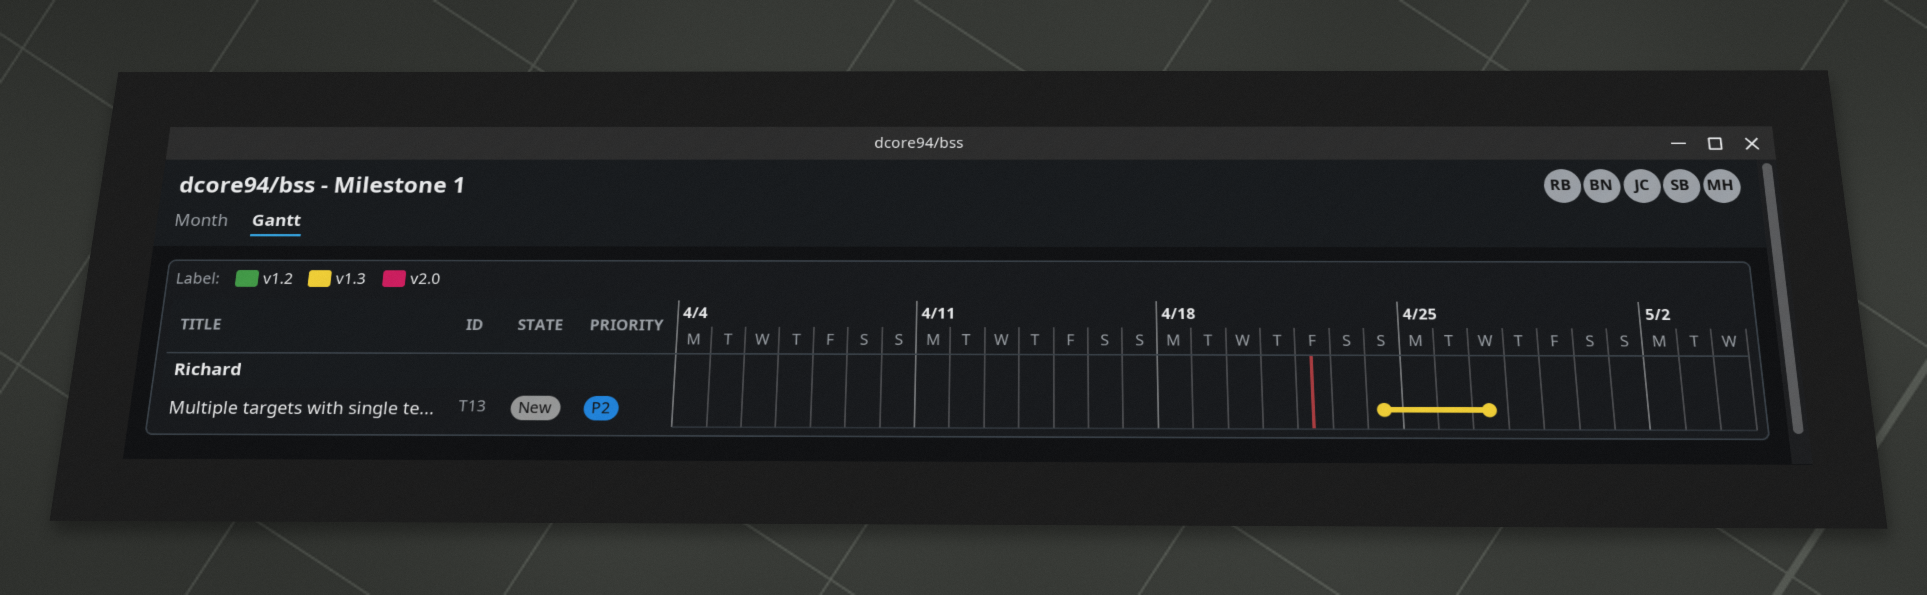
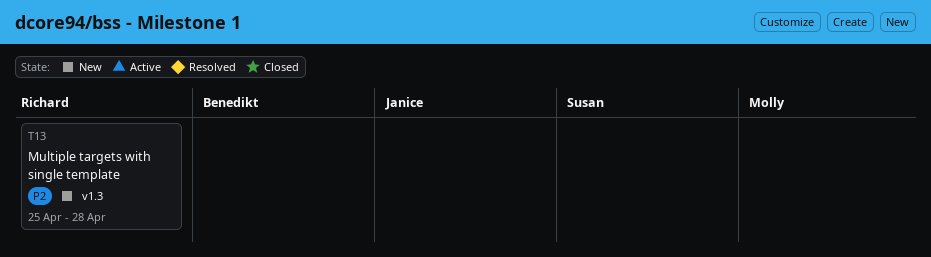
T13, start: Apr 24 -> Apr 25
T13, due: Apr 27 -> Apr 28

